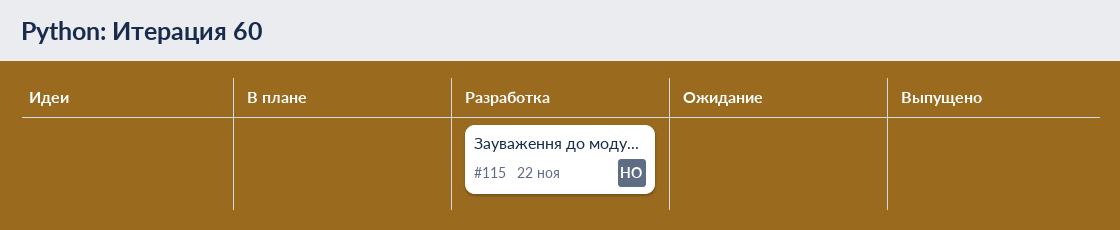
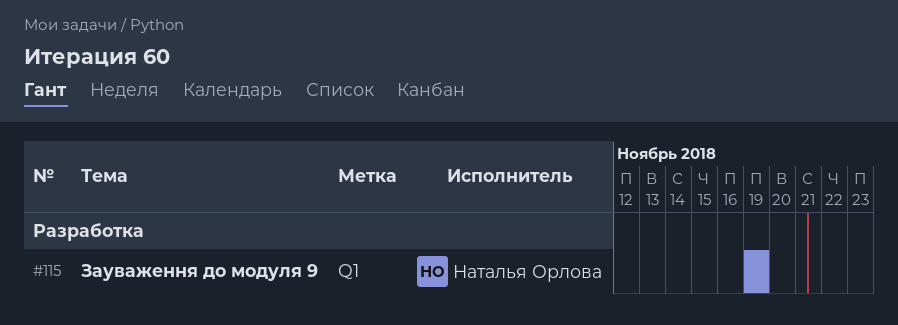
#115, due: Nov 22 -> Nov 19

